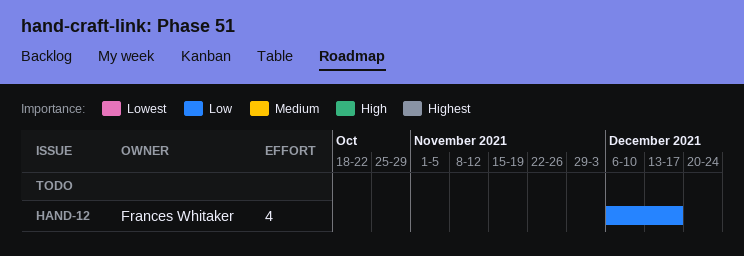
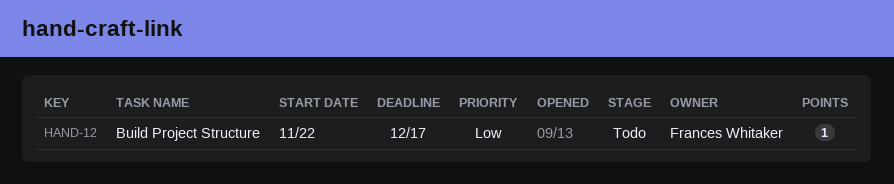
HAND-12, estimate: 4 -> 1
HAND-12, start: Dec 6 -> Nov 22

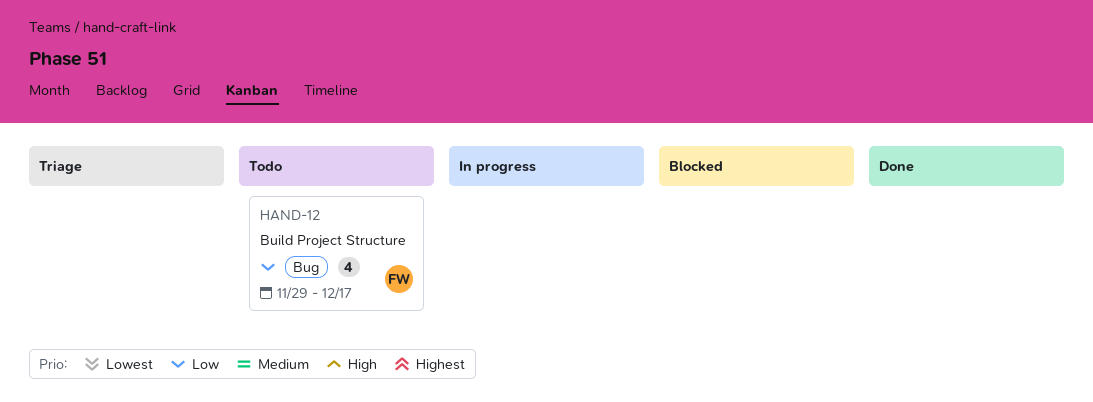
HAND-12, estimate: 1 -> 4
HAND-12, start: Nov 22 -> Nov 29

